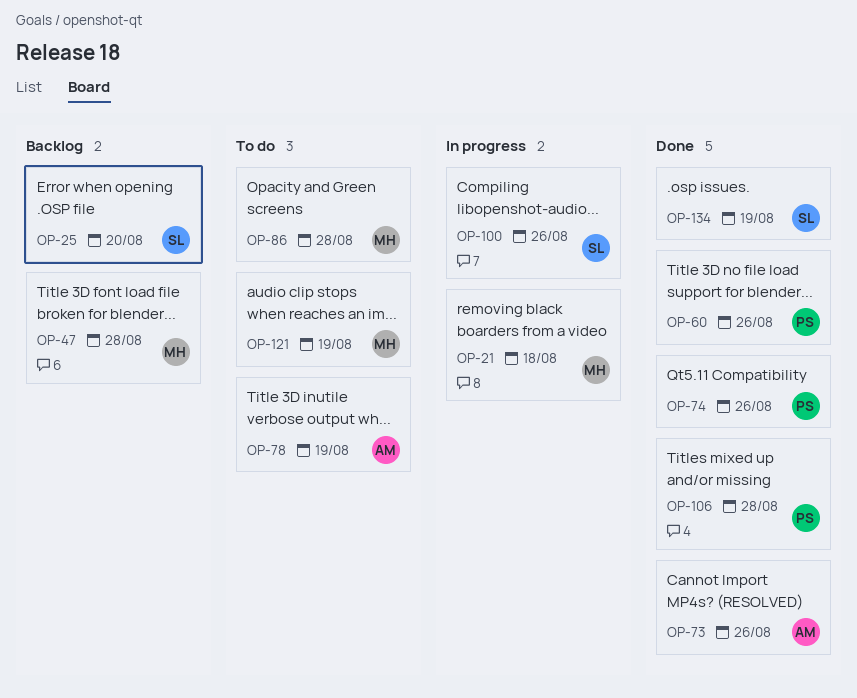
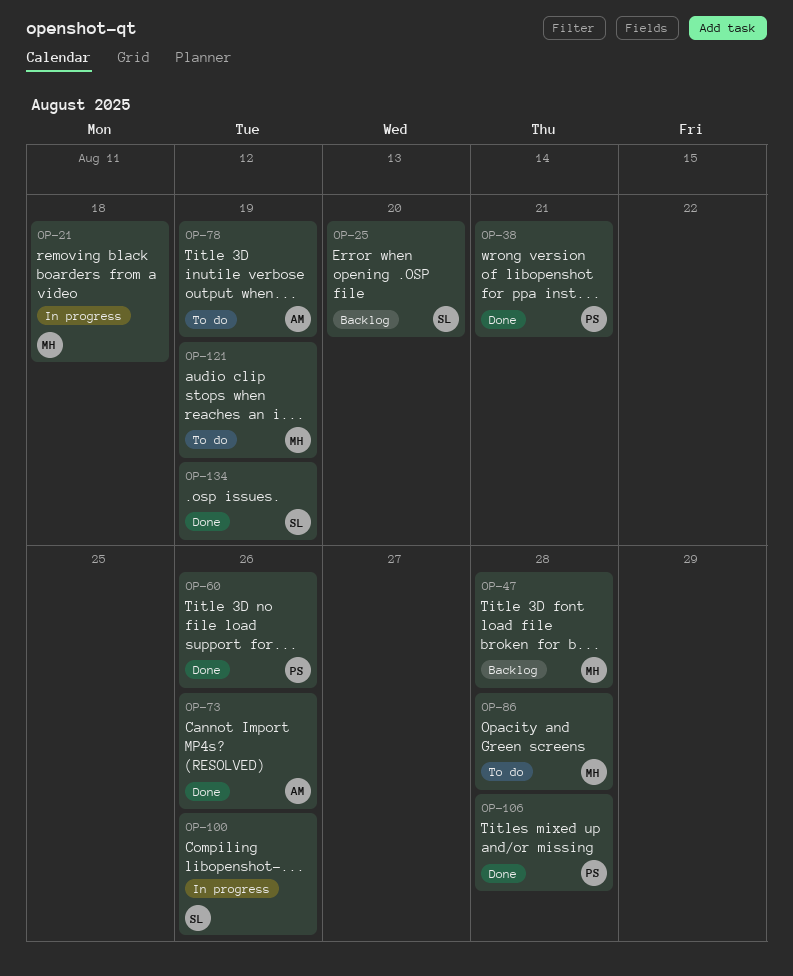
OP-38: none -> present
OP-74: present -> none

